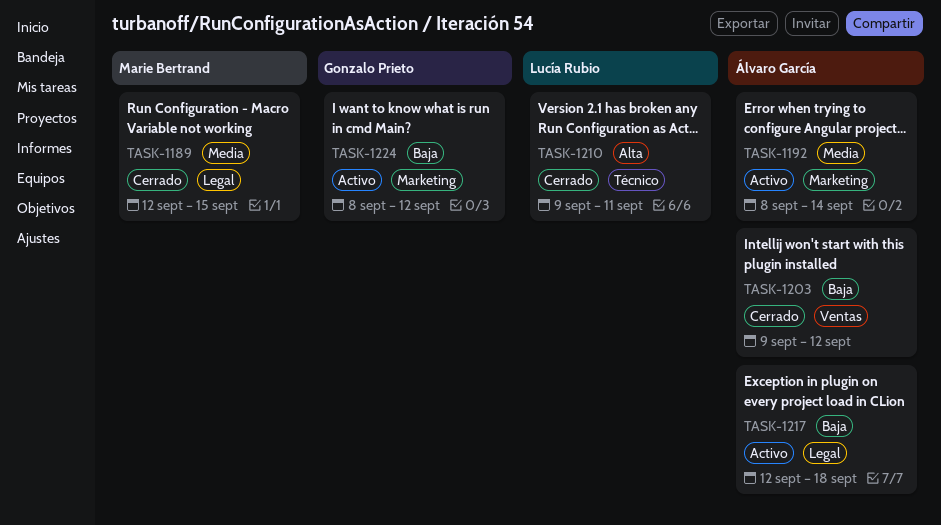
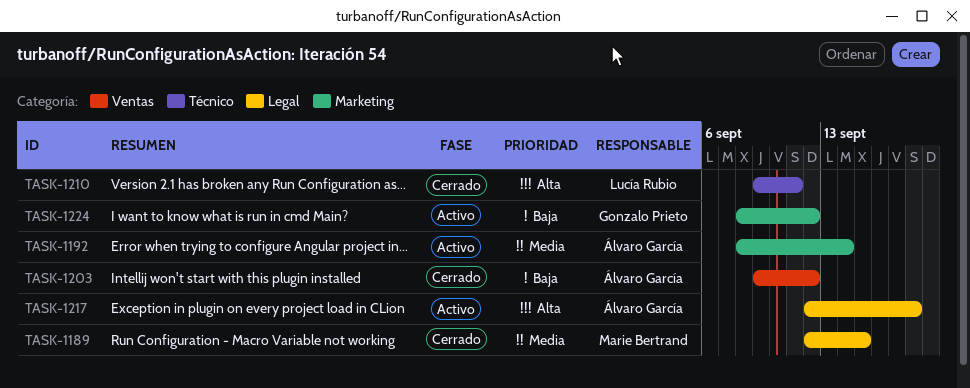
TASK-1217, priority: Baja -> Alta

